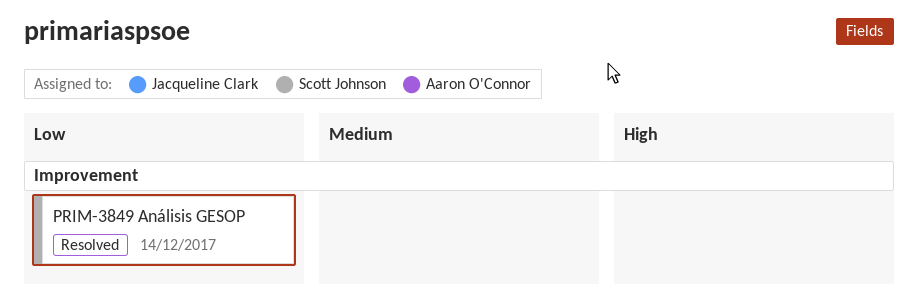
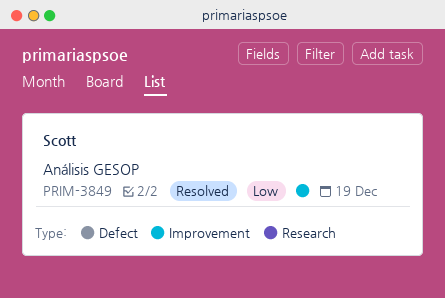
PRIM-3849, due: Dec 14 -> Dec 19

